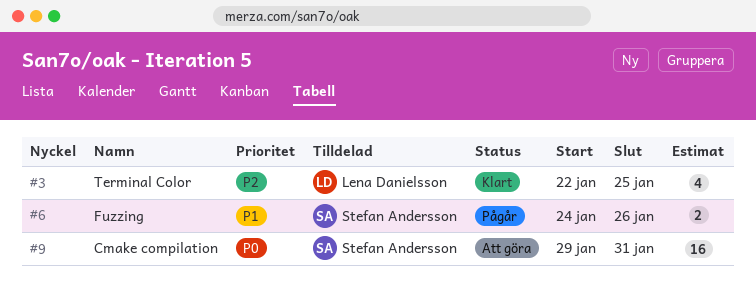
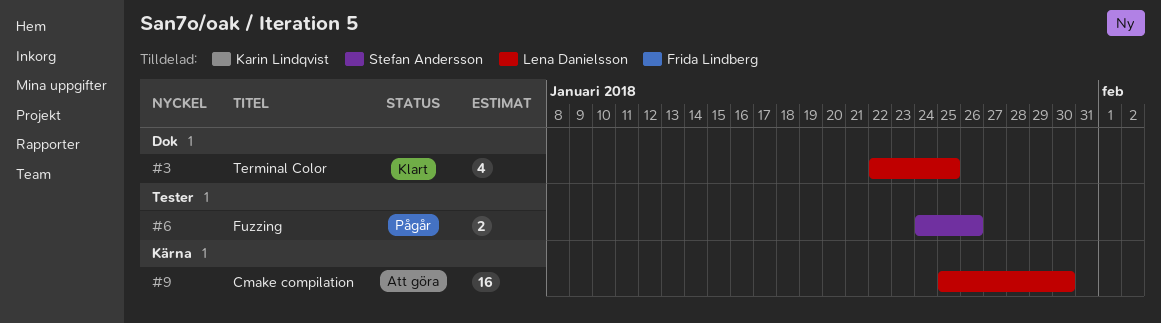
#9, owner: Stefan Andersson -> Lena Danielsson
#9, start: Jan 29 -> Jan 25
#9, due: Jan 31 -> Jan 30

